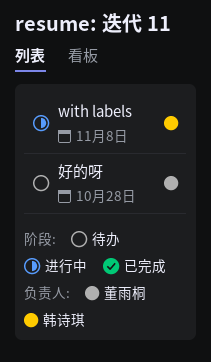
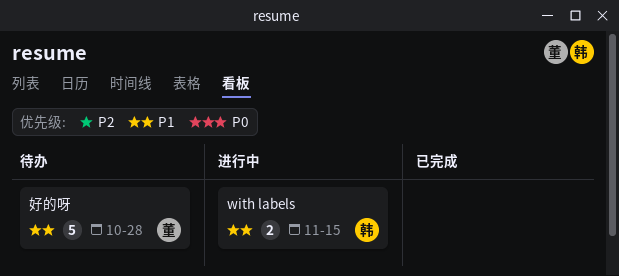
with labels, due: Nov 8 -> Nov 15

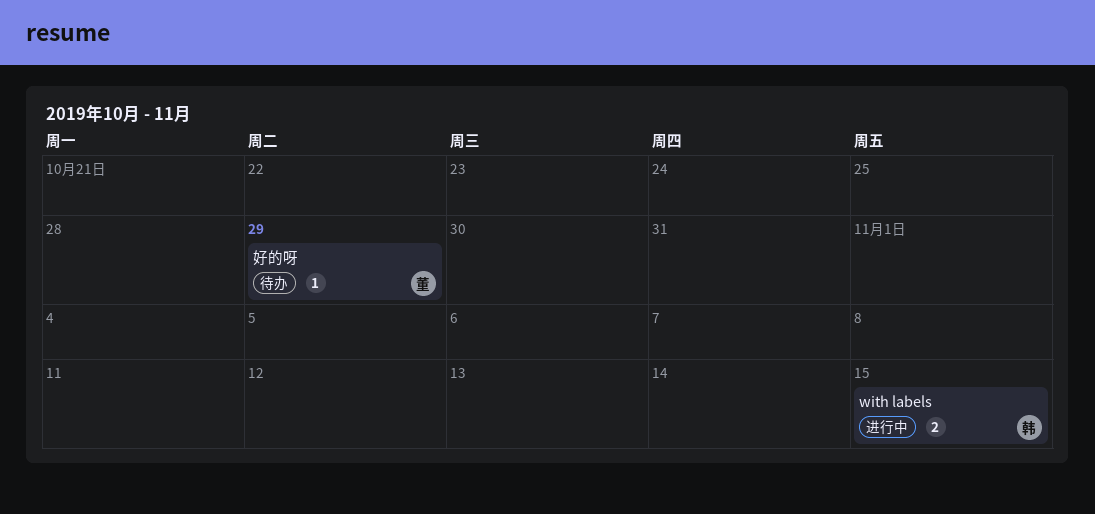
好的呀, estimate: 5 -> 1
好的呀, due: Oct 28 -> Oct 29

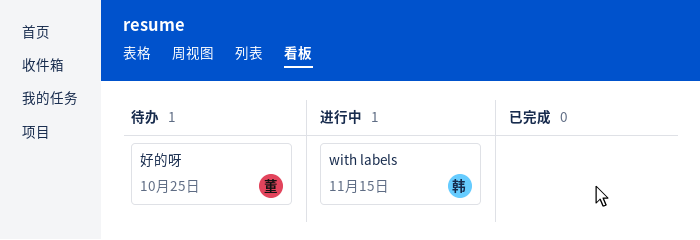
好的呀, due: Oct 29 -> Oct 25

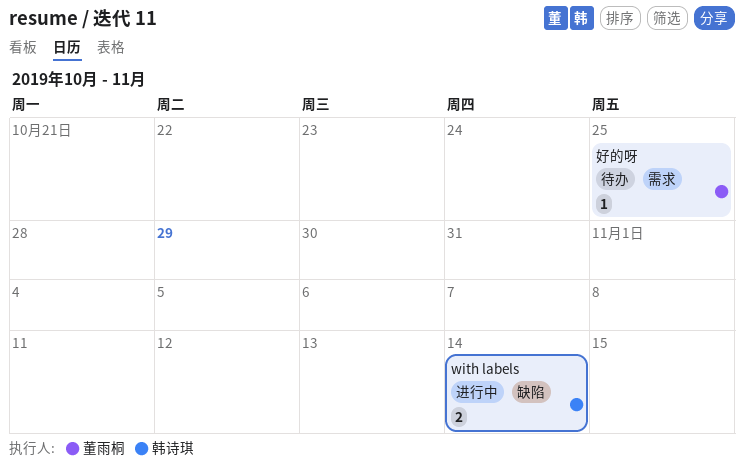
with labels, due: Nov 15 -> Nov 14

